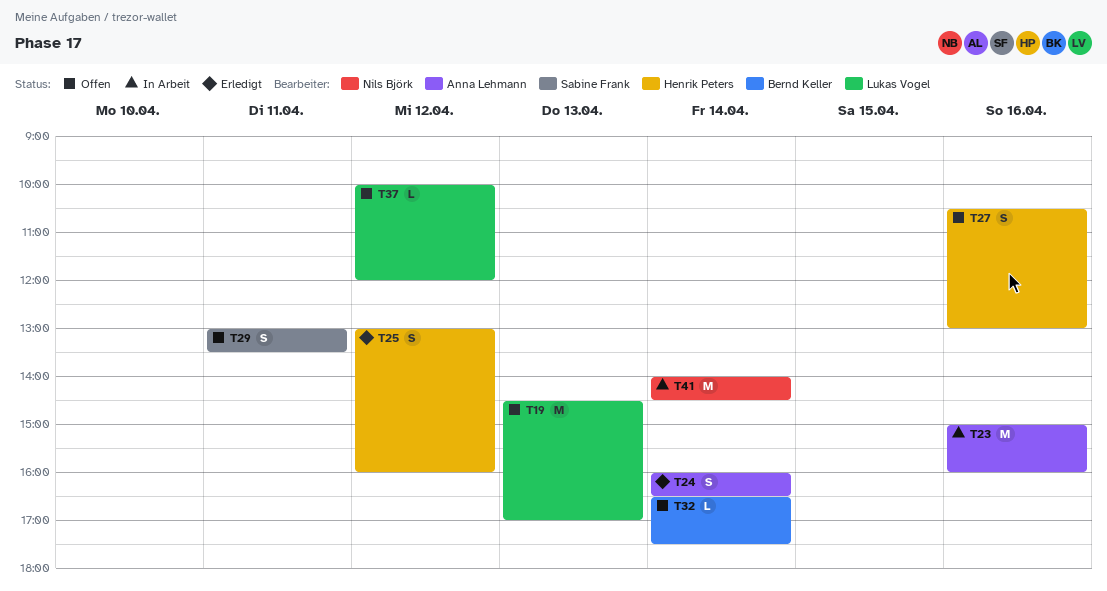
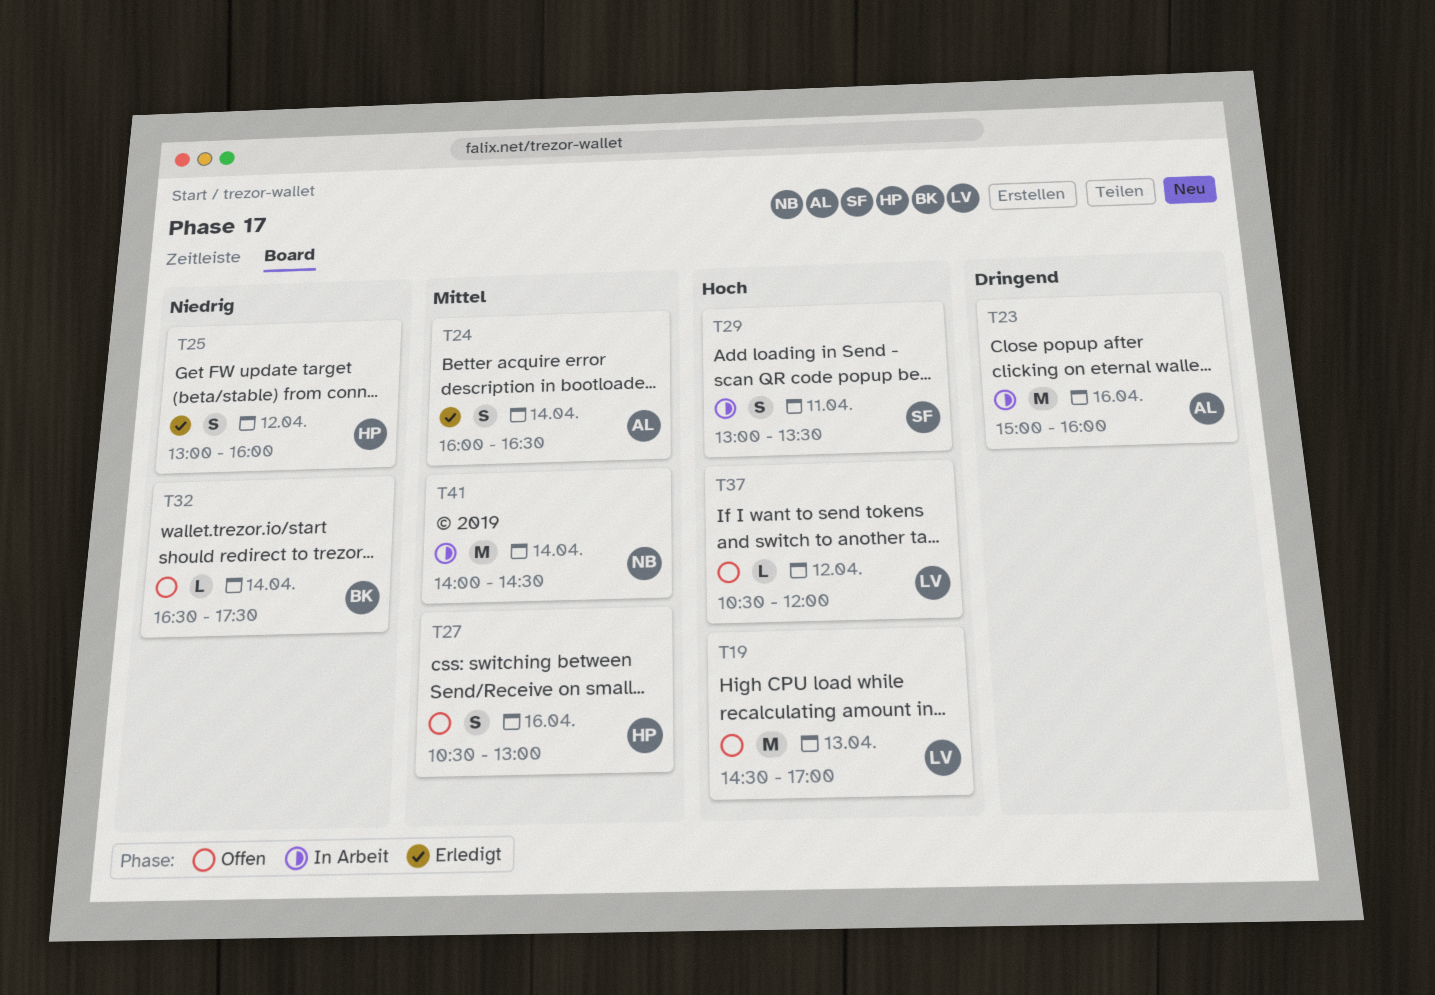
T29, status: Offen -> In Arbeit
T37, begins: 10:00 -> 10:30

